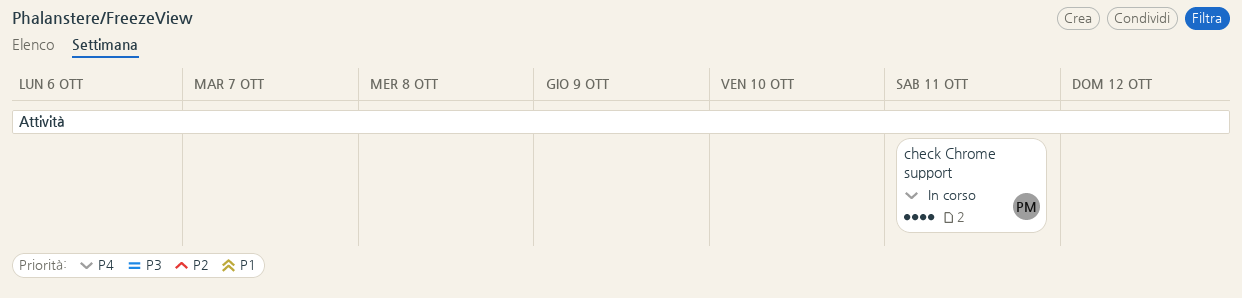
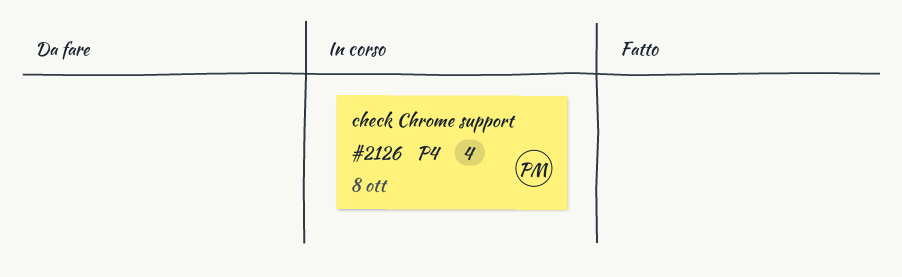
check Chrome support, due: Oct 11 -> Oct 8

